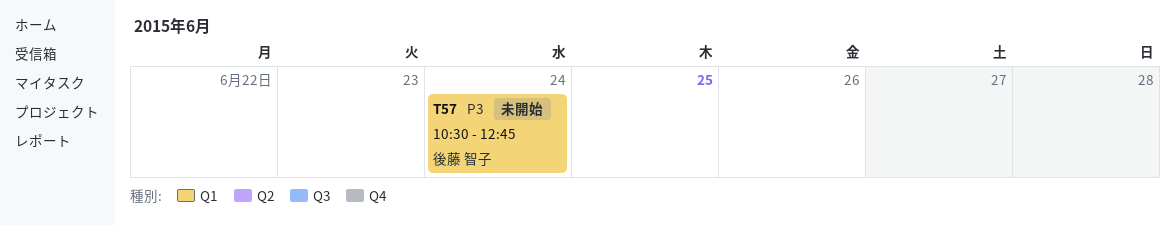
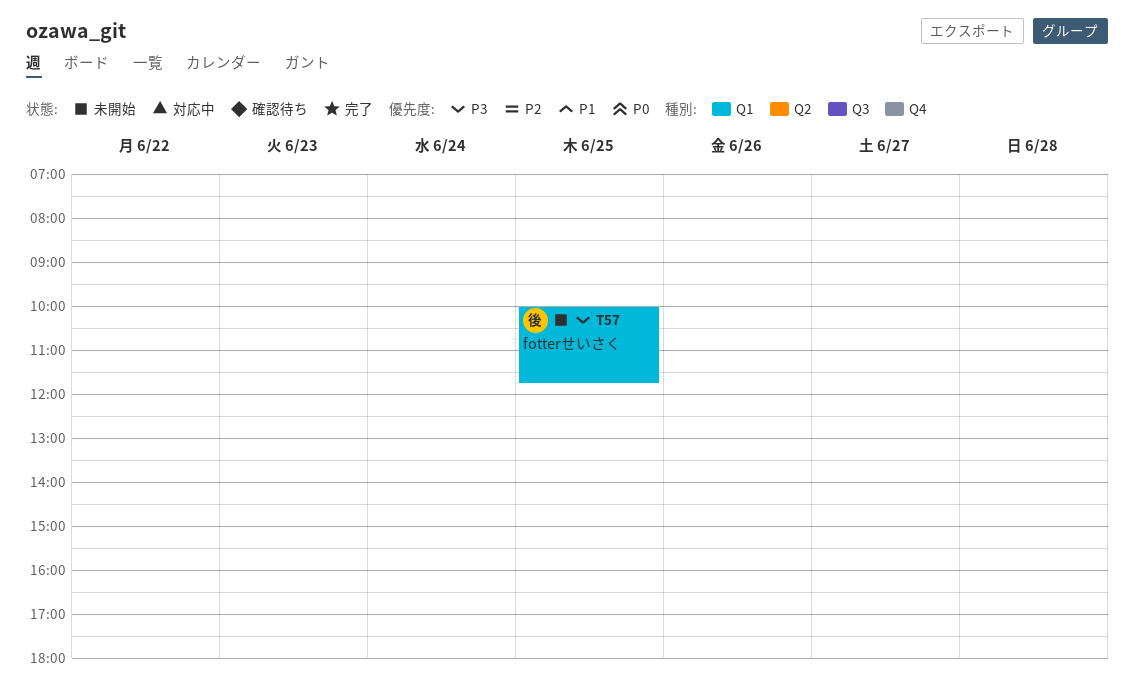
T57, day: Jun 24 -> Jun 25
T57, begins: 10:30 -> 10:00
T57, ends: 12:45 -> 11:45

